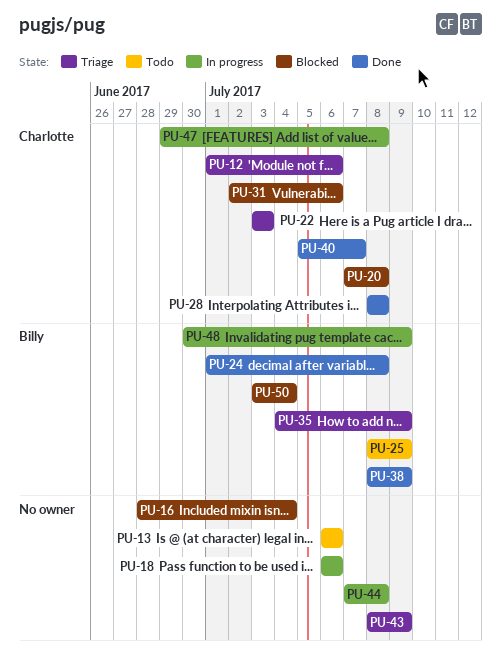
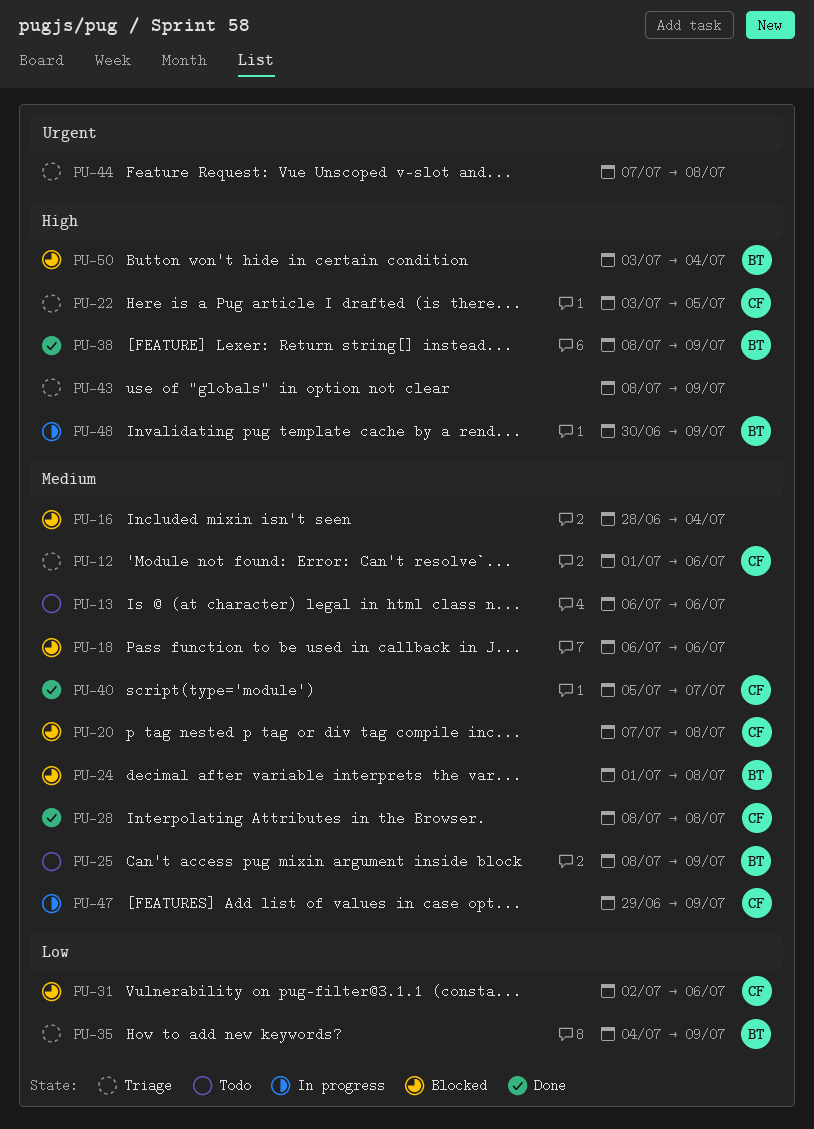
PU-18, status: In progress -> Blocked
PU-22, due: Jul 3 -> Jul 5
PU-24, status: Done -> Blocked
PU-44, status: In progress -> Triage
PU-47, due: Jul 8 -> Jul 9

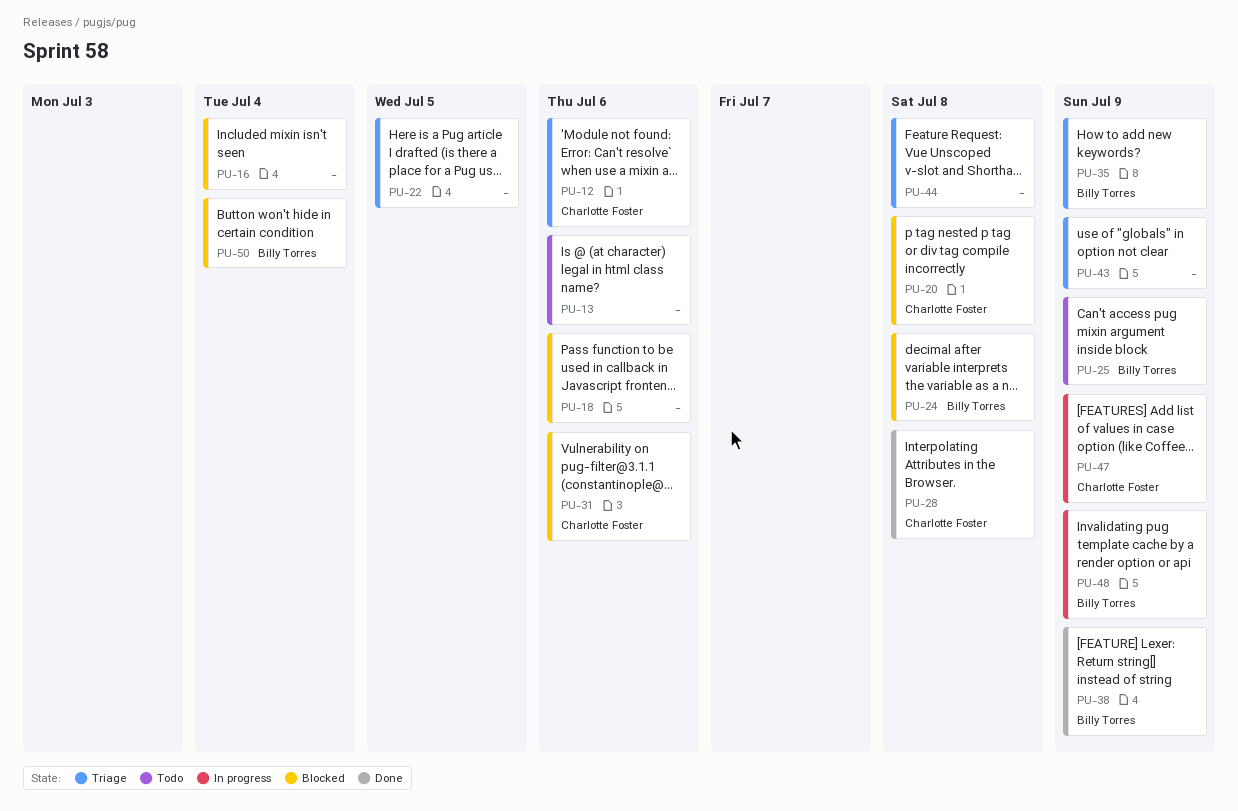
PU-22, owner: Charlotte Foster -> none
PU-40: present -> none

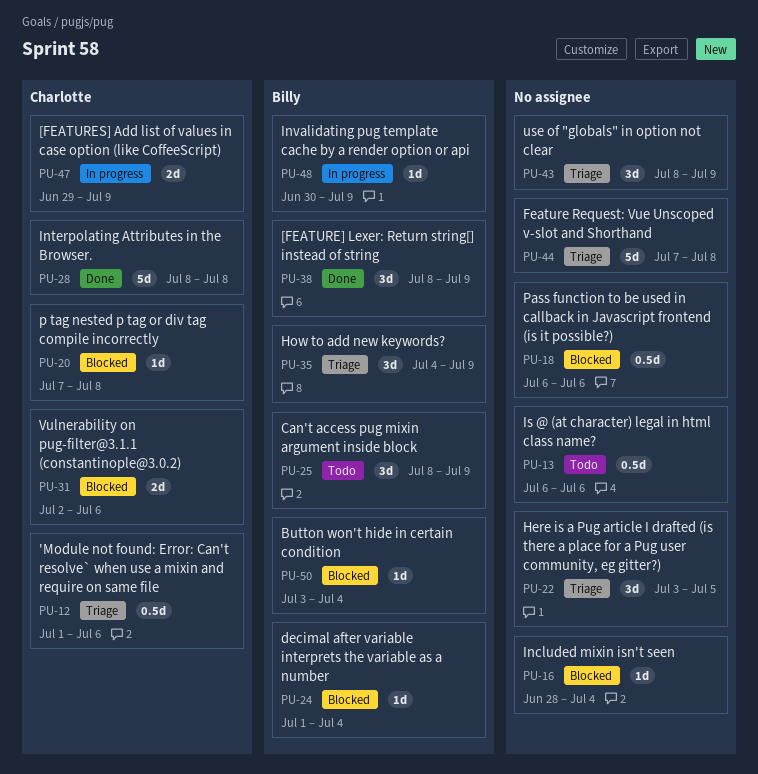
PU-24, due: Jul 8 -> Jul 4

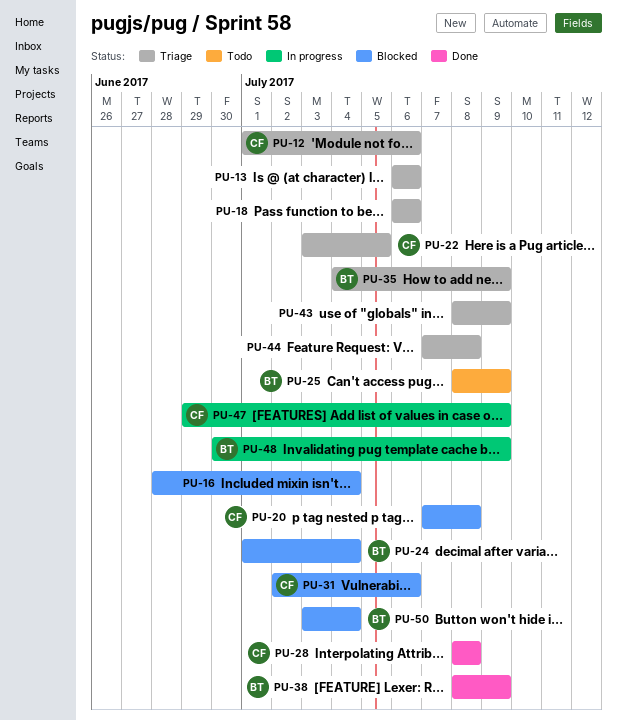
PU-13, status: Todo -> Triage
PU-18, status: Blocked -> Triage
PU-22, owner: none -> Charlotte

